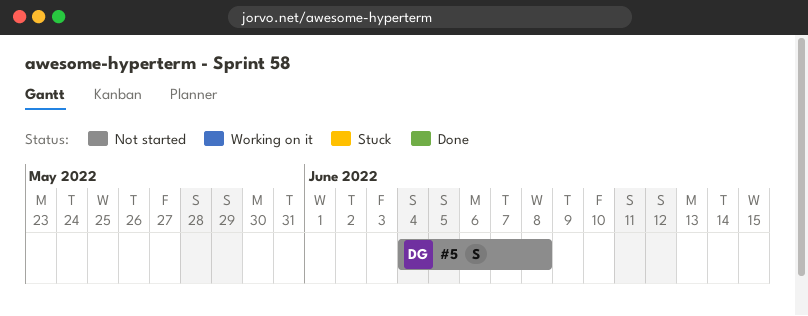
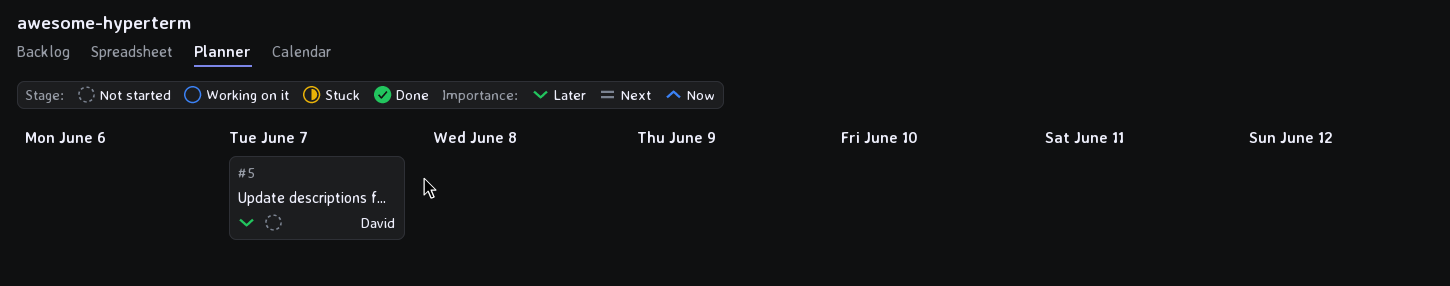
#5, due: Jun 8 -> Jun 7

